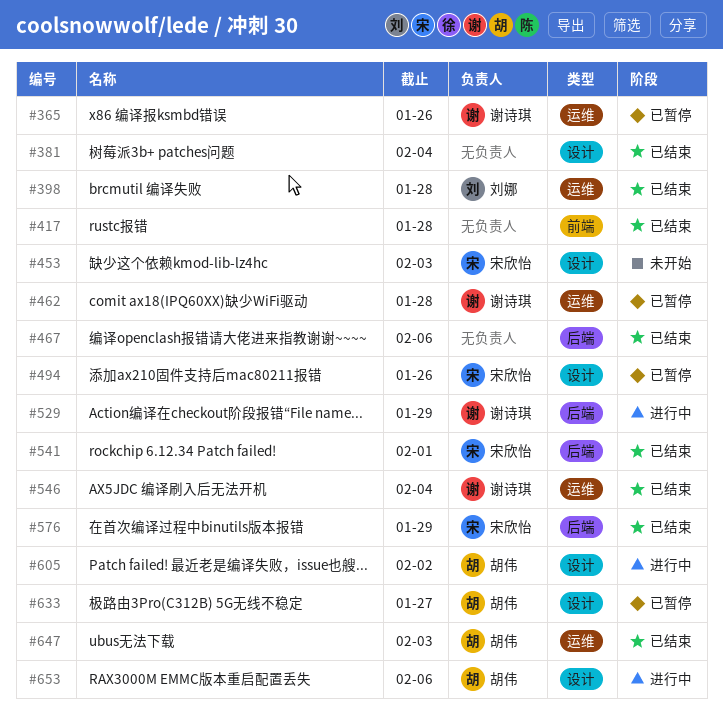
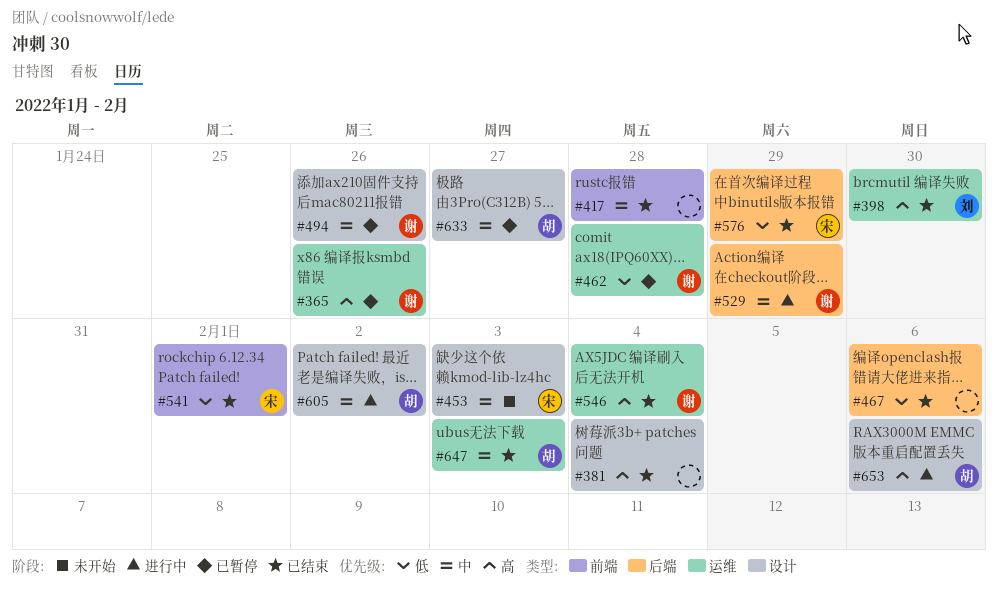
#398, due: Jan 28 -> Jan 30
#494, owner: 宋欣怡 -> 谢诗琪
#541, label: 后端 -> 前端

